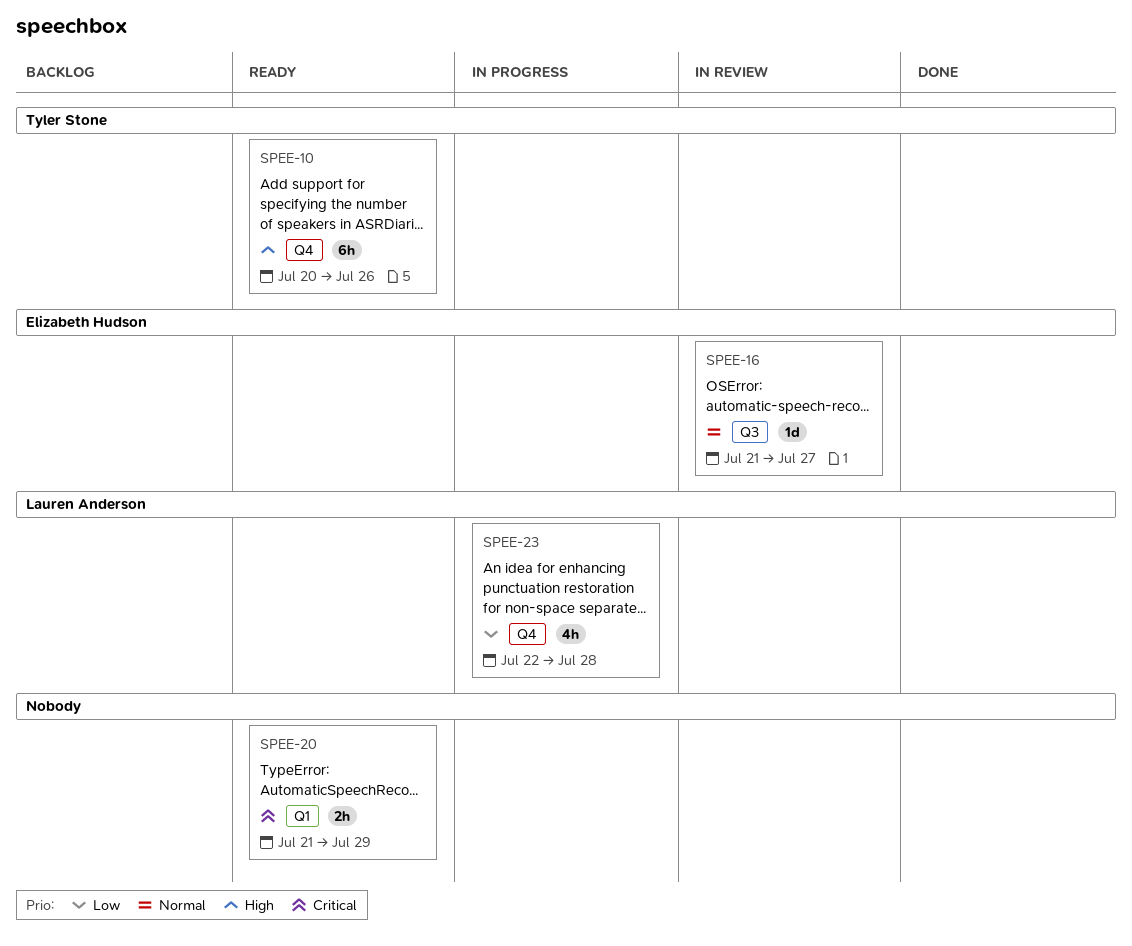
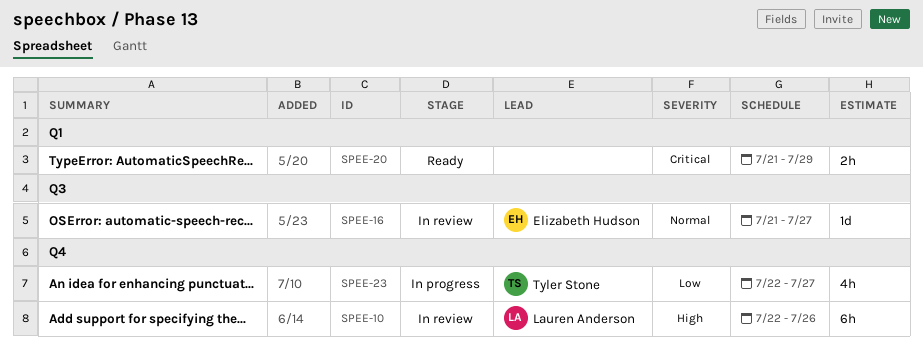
SPEE-10, status: Ready -> In review
SPEE-10, owner: Tyler Stone -> Lauren Anderson
SPEE-10, start: Jul 20 -> Jul 22
SPEE-23, owner: Lauren Anderson -> Tyler Stone
SPEE-23, due: Jul 28 -> Jul 27

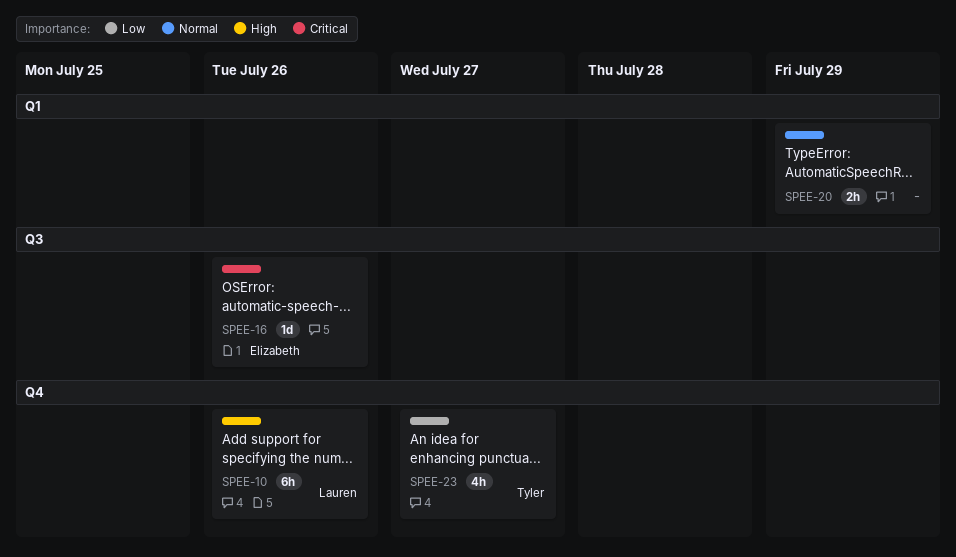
SPEE-16, priority: Normal -> Critical
SPEE-16, due: Jul 27 -> Jul 26
SPEE-20, priority: Critical -> Normal

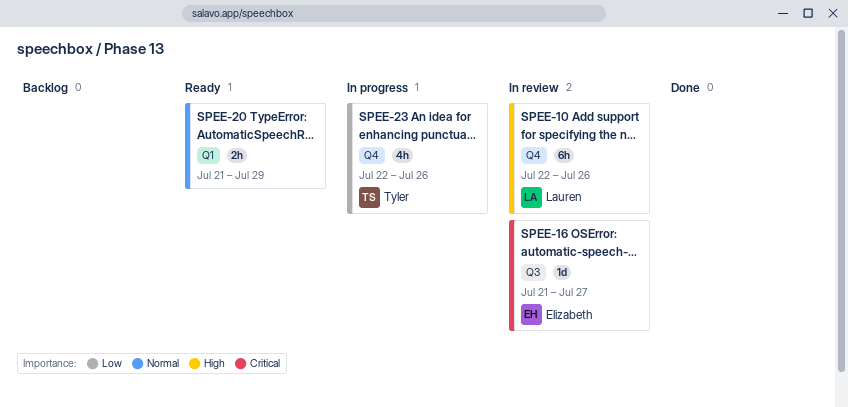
SPEE-16, due: Jul 26 -> Jul 27
SPEE-23, due: Jul 27 -> Jul 26

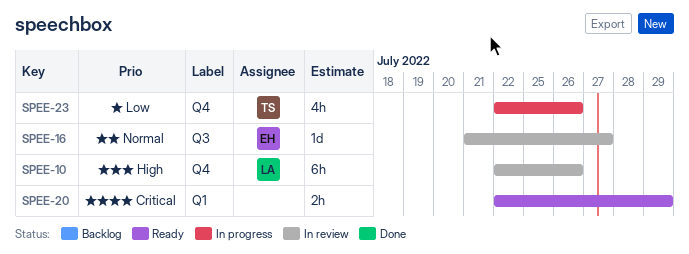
SPEE-16, priority: Critical -> Normal
SPEE-20, priority: Normal -> Critical
SPEE-20, start: Jul 21 -> Jul 22

